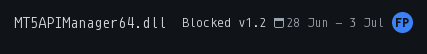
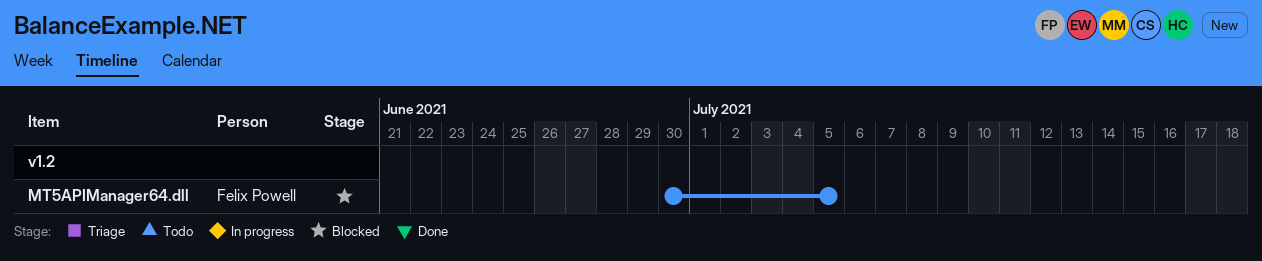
MT5APIManager64.dll, start: Jun 28 -> Jun 30
MT5APIManager64.dll, due: Jul 3 -> Jul 5

